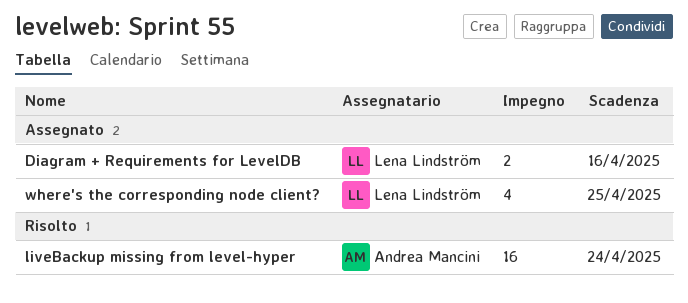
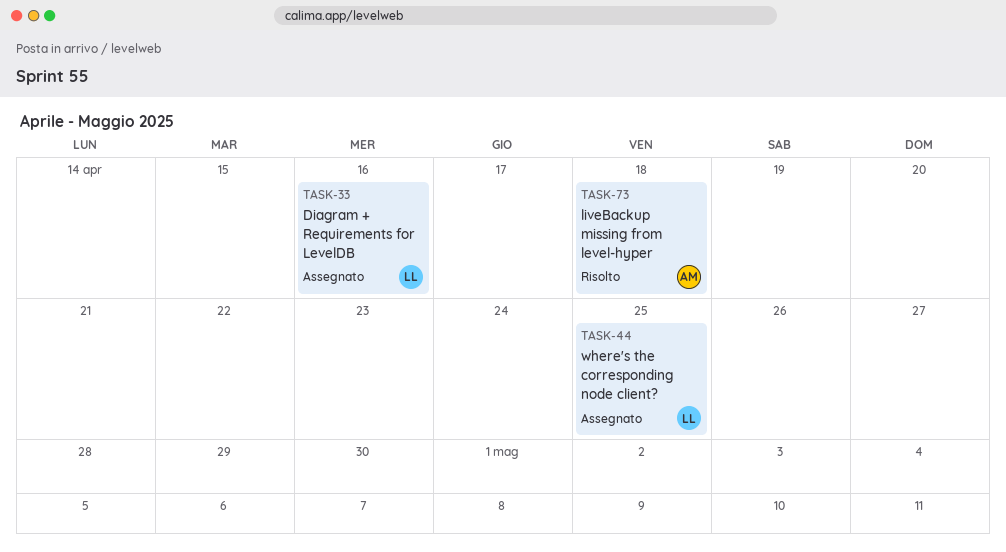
liveBackup missing from level-hyper, due: Apr 24 -> Apr 18

